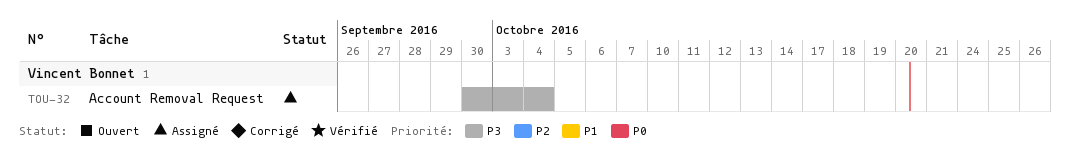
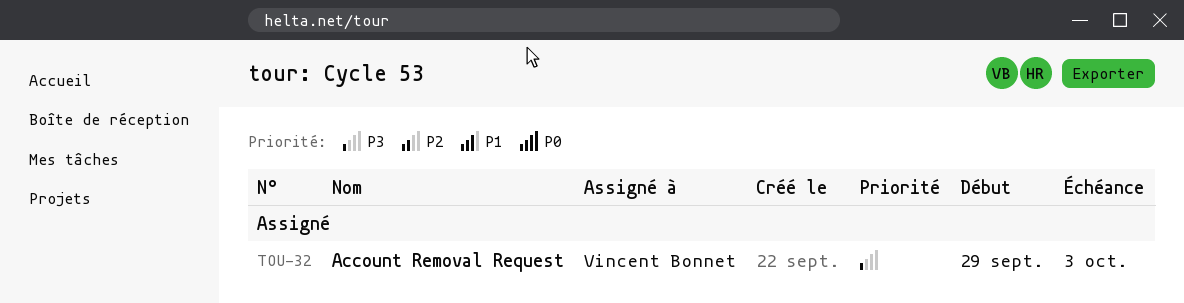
TOU-32, start: Sep 30 -> Sep 29
TOU-32, due: Oct 4 -> Oct 3

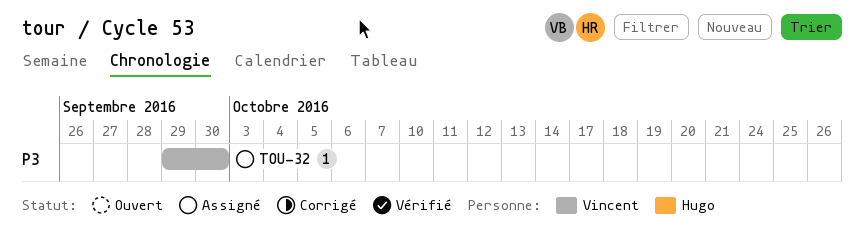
TOU-32, due: Oct 3 -> Sep 30

